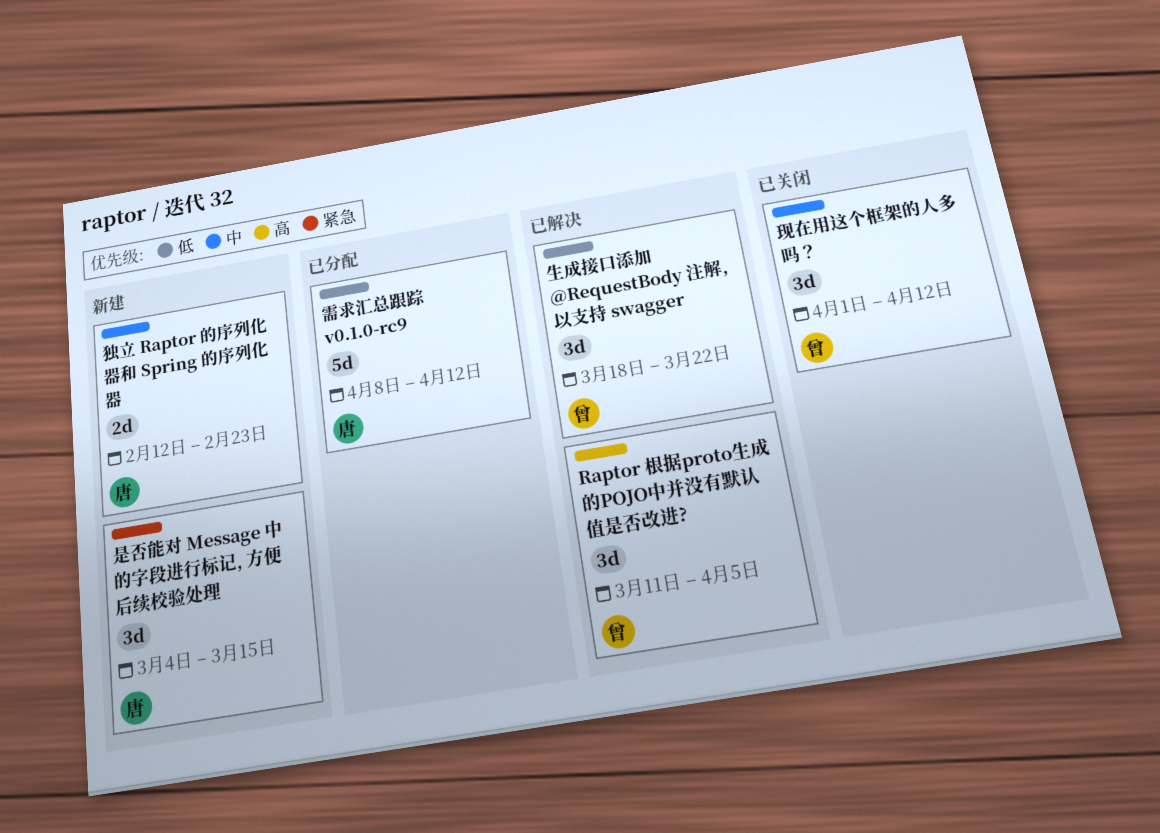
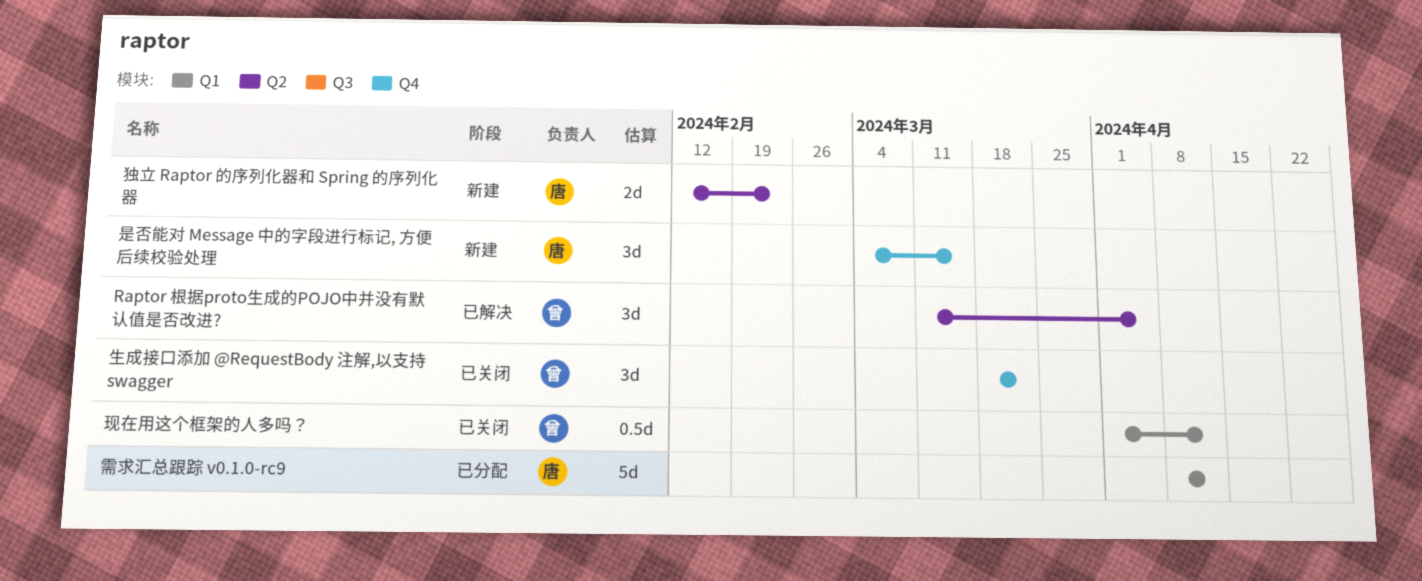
现在用这个框架的人多吗？, estimate: 3d -> 0.5d
生成接口添加 @RequestBody 注解,以支持 swagger, status: 已解决 -> 已关闭

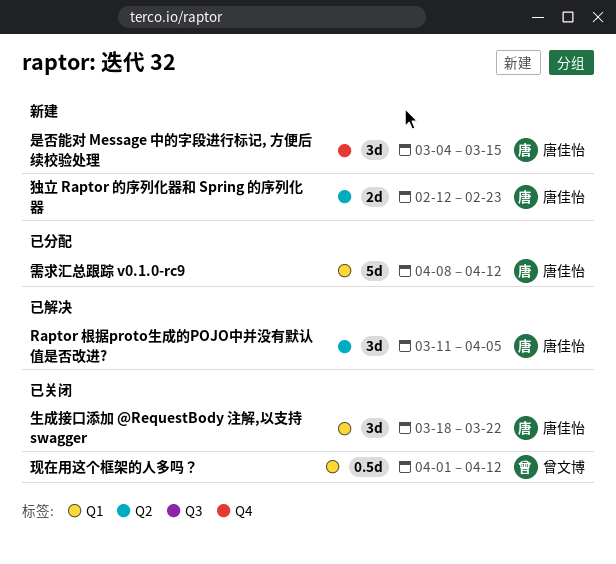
Raptor 根据proto生成的POJO中并没有默认值是否改进?, owner: 曾文博 -> 唐佳怡
生成接口添加 @RequestBody 注解,以支持 swagger, owner: 曾文博 -> 唐佳怡
生成接口添加 @RequestBody 注解,以支持 swagger, label: Q4 -> Q1

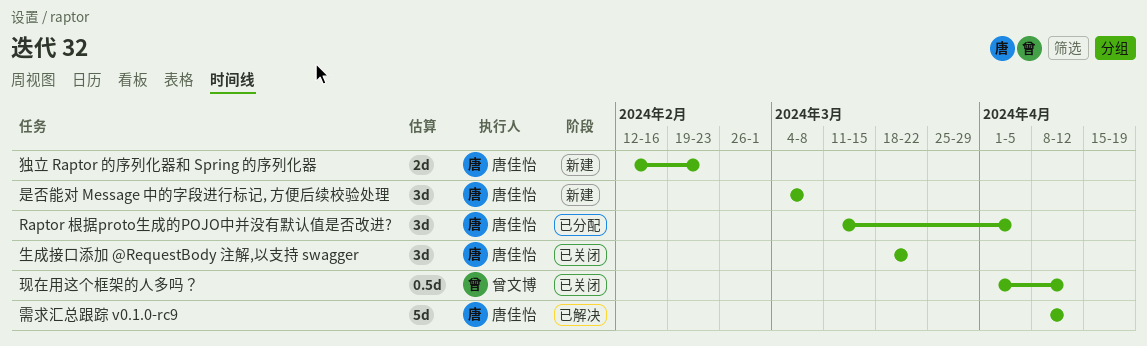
Raptor 根据proto生成的POJO中并没有默认值是否改进?, status: 已解决 -> 已分配
是否能对 Message 中的字段进行标记, 方便后续校验处理, due: Mar 15 -> Mar 8
需求汇总跟踪 v0.1.0-rc9, status: 已分配 -> 已解决

